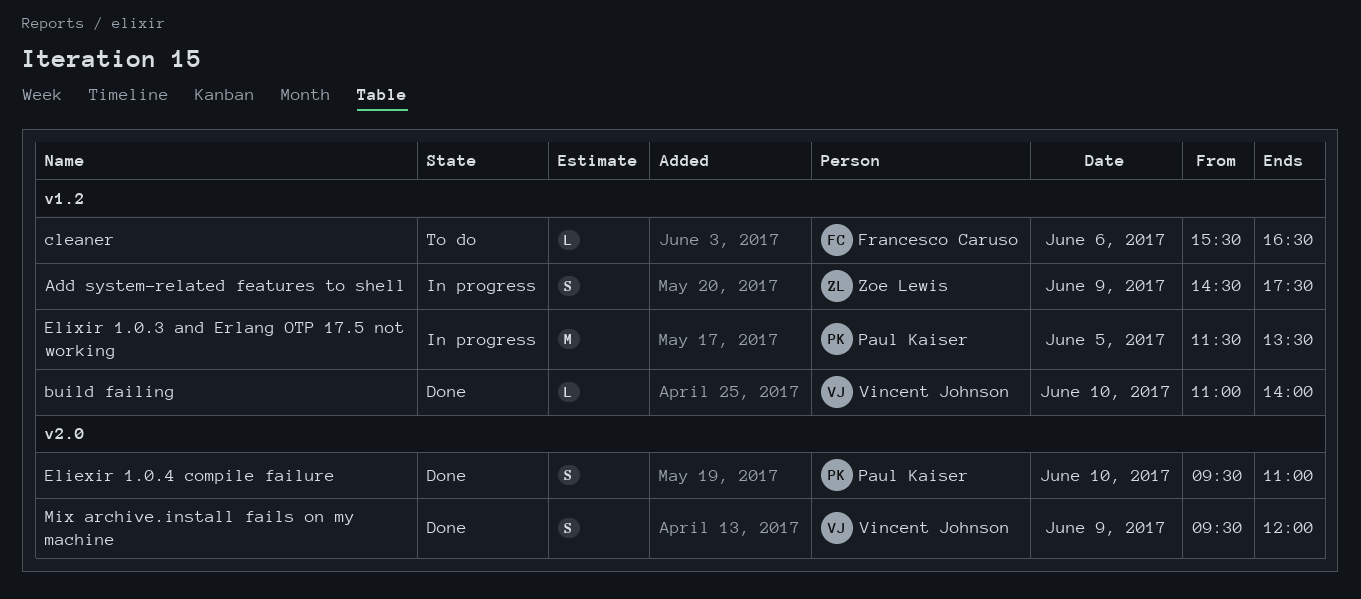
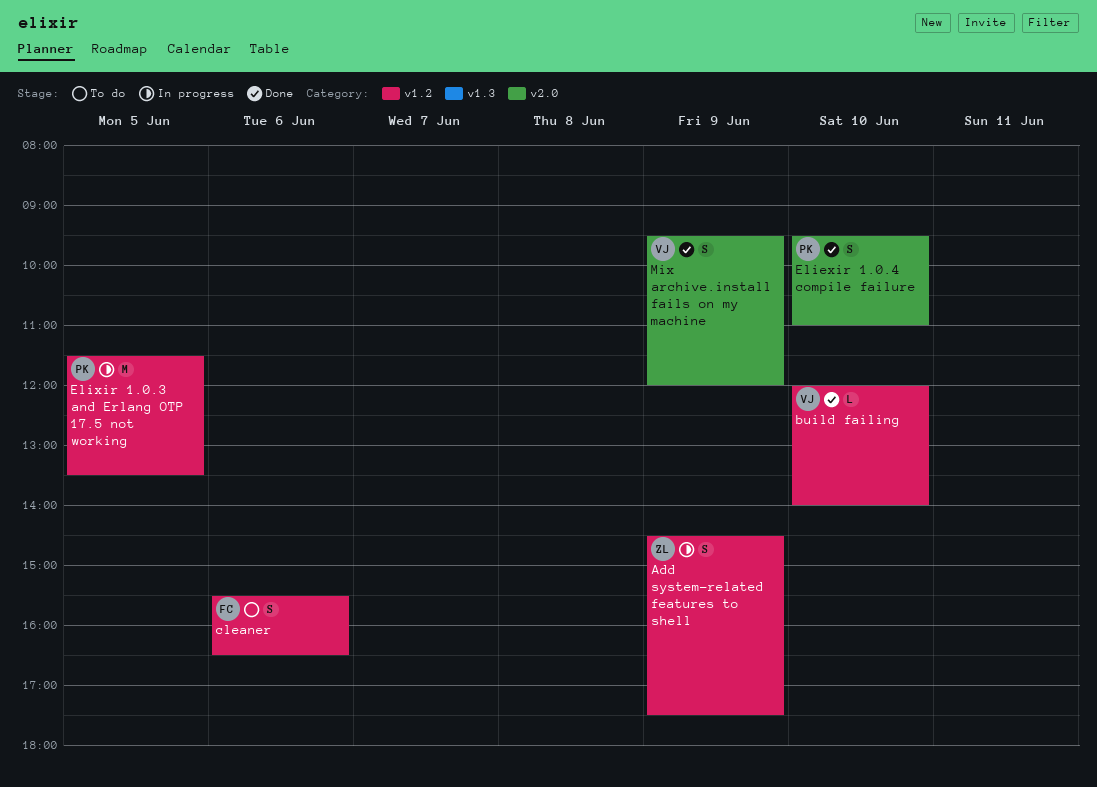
build failing, begins: 11:00 -> 12:00
cleaner, estimate: L -> S

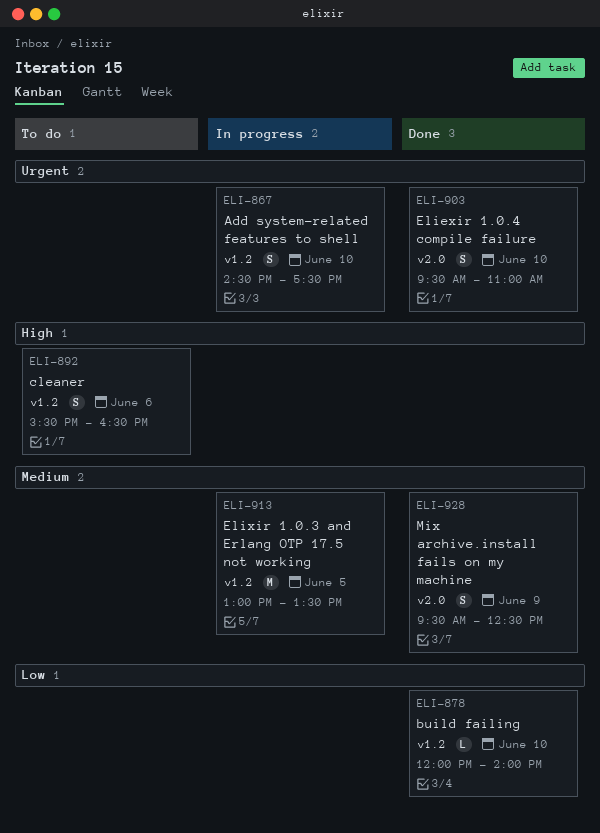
Add system-related features to shell, day: Jun 9 -> Jun 10
Elixir 1.0.3 and Erlang OTP 17.5 not working, begins: 11:30 -> 13:00
Mix archive.install fails on my machine, ends: 12:00 -> 12:30

